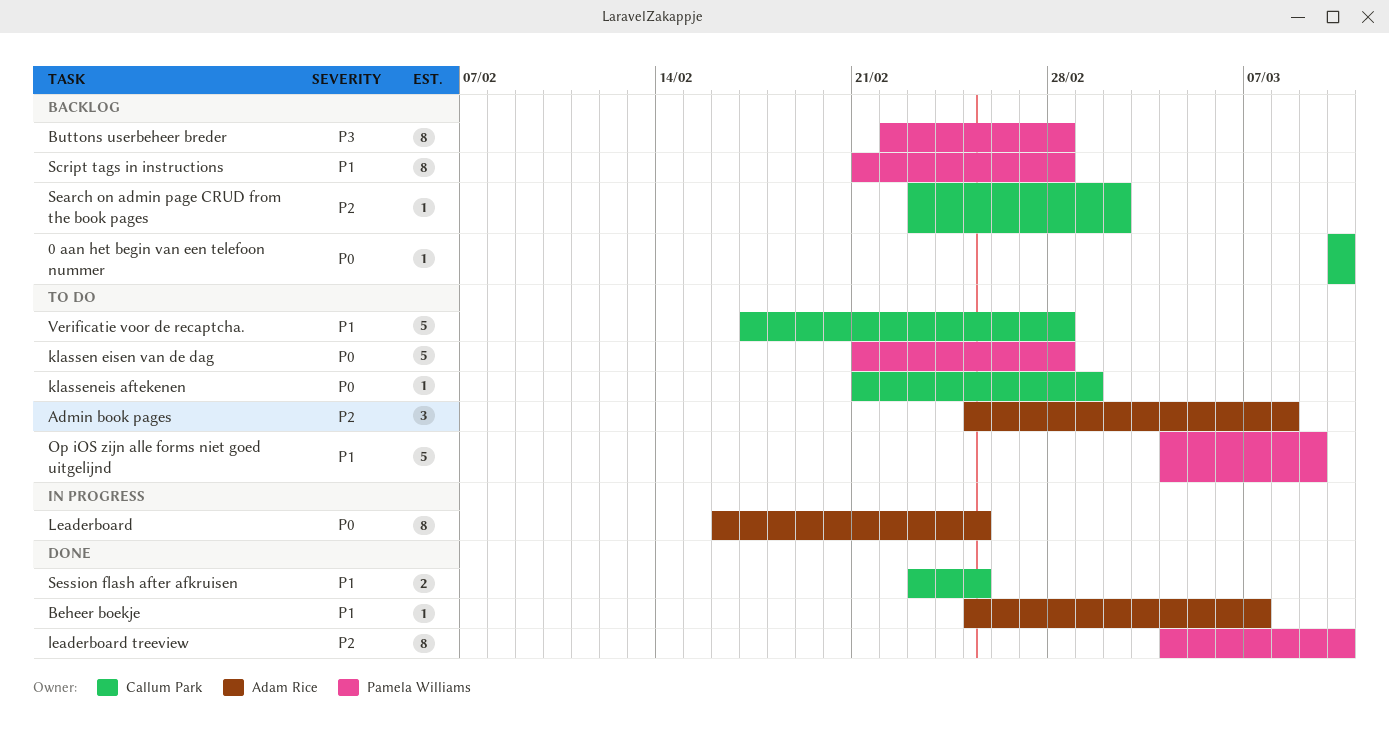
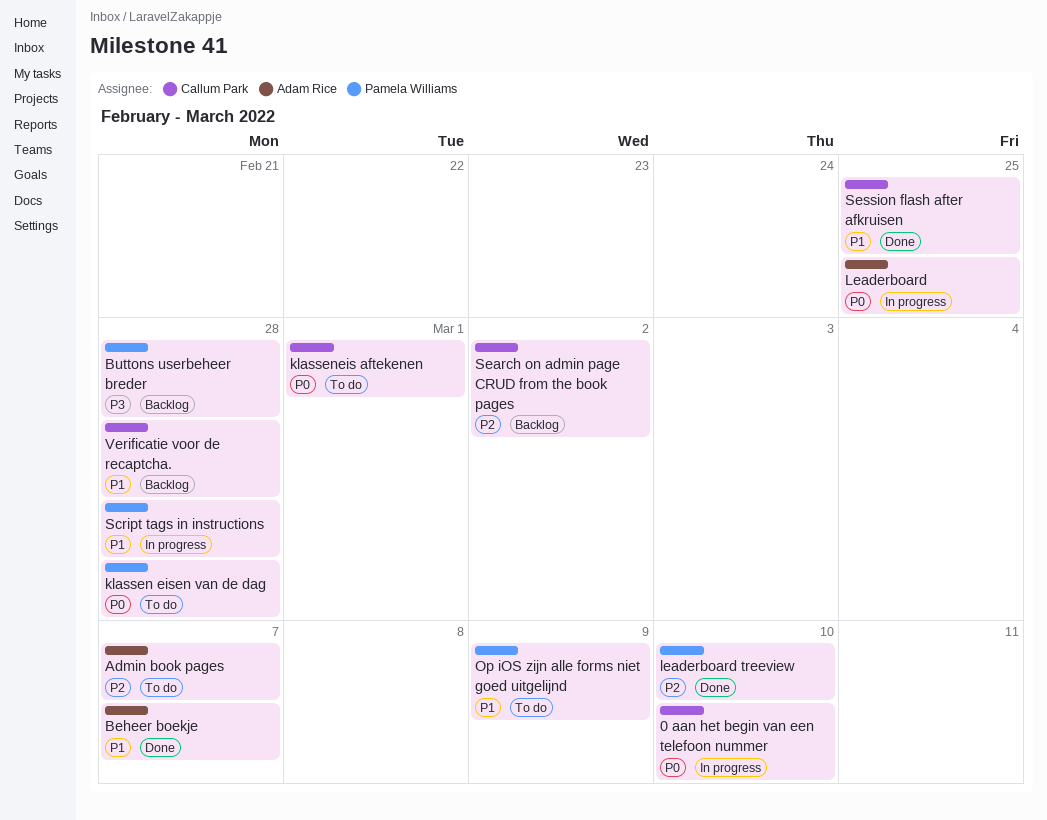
0 aan het begin van een telefoon nummer, status: Backlog -> In progress
Admin book pages, due: Mar 8 -> Mar 7
Script tags in instructions, status: Backlog -> In progress
Verificatie voor de recaptcha., status: To do -> Backlog

